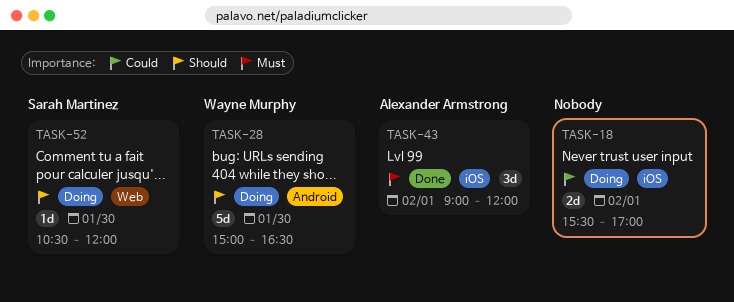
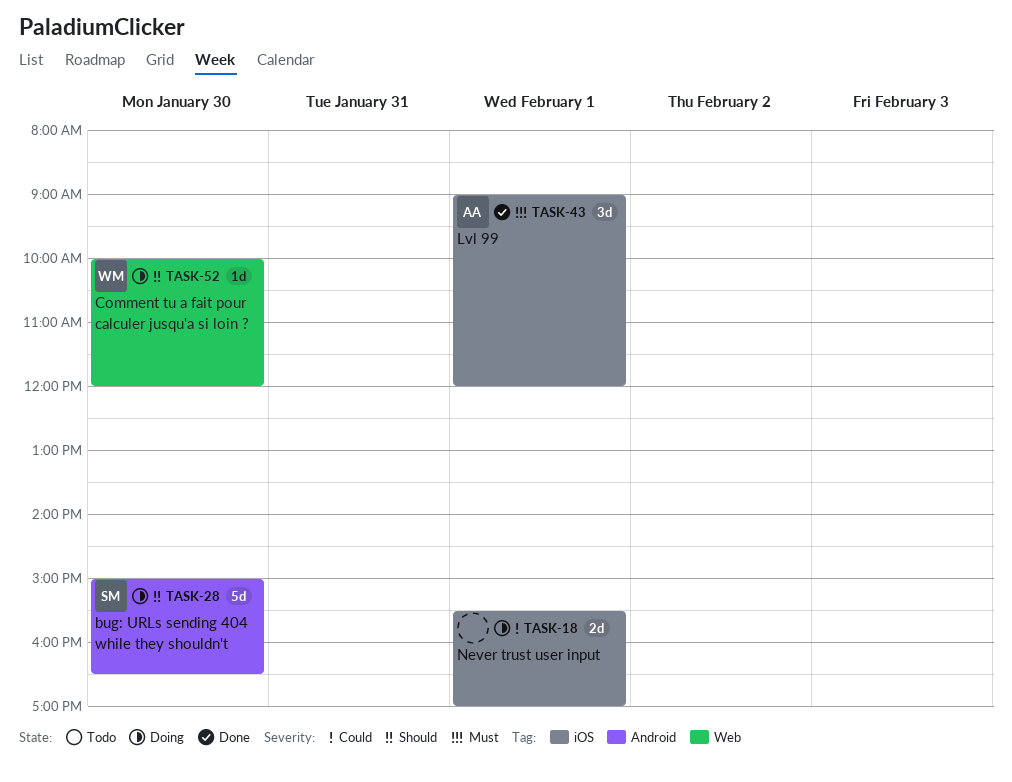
TASK-28, owner: Wayne Murphy -> Sarah Martinez
TASK-52, owner: Sarah Martinez -> Wayne Murphy
TASK-52, begins: 10:30 -> 10:00

